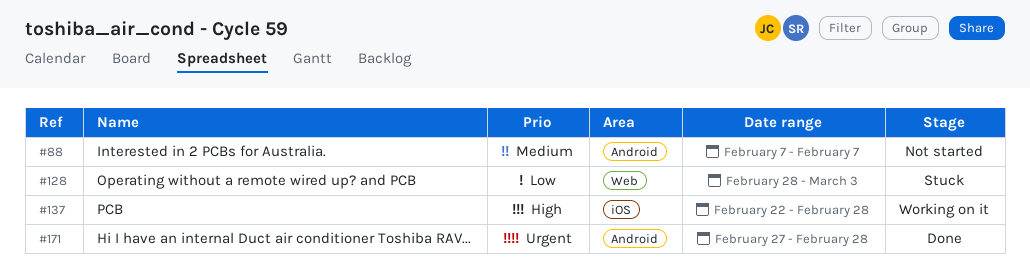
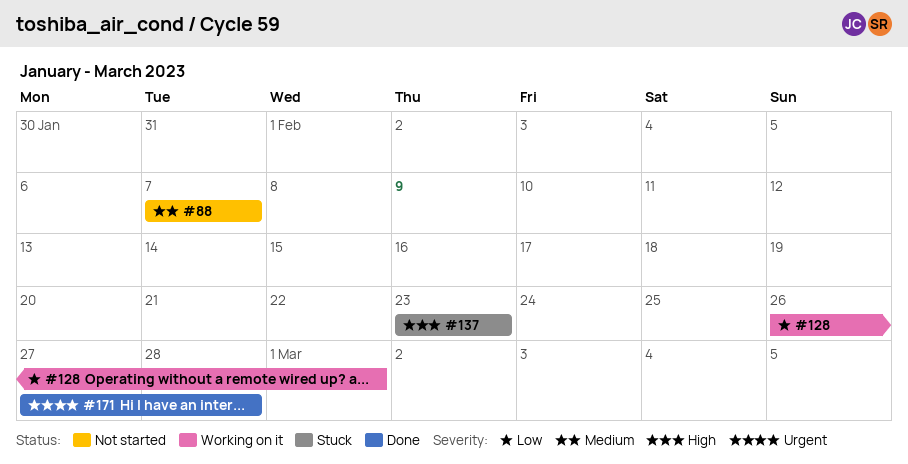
#128, status: Stuck -> Working on it
#128, start: Feb 28 -> Feb 26
#128, due: Mar 3 -> Mar 1
#137, status: Working on it -> Stuck
#137, start: Feb 22 -> Feb 23
#137, due: Feb 28 -> Feb 23

